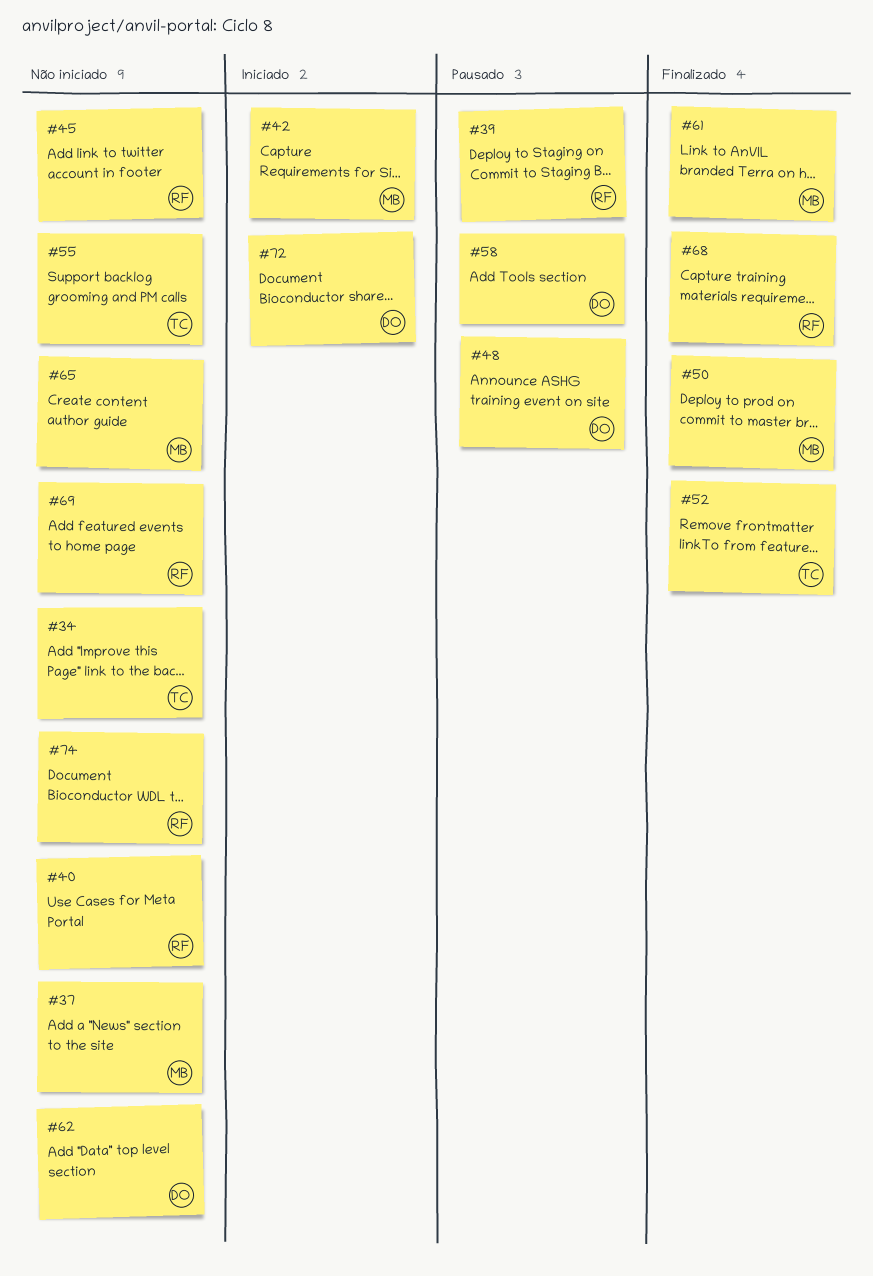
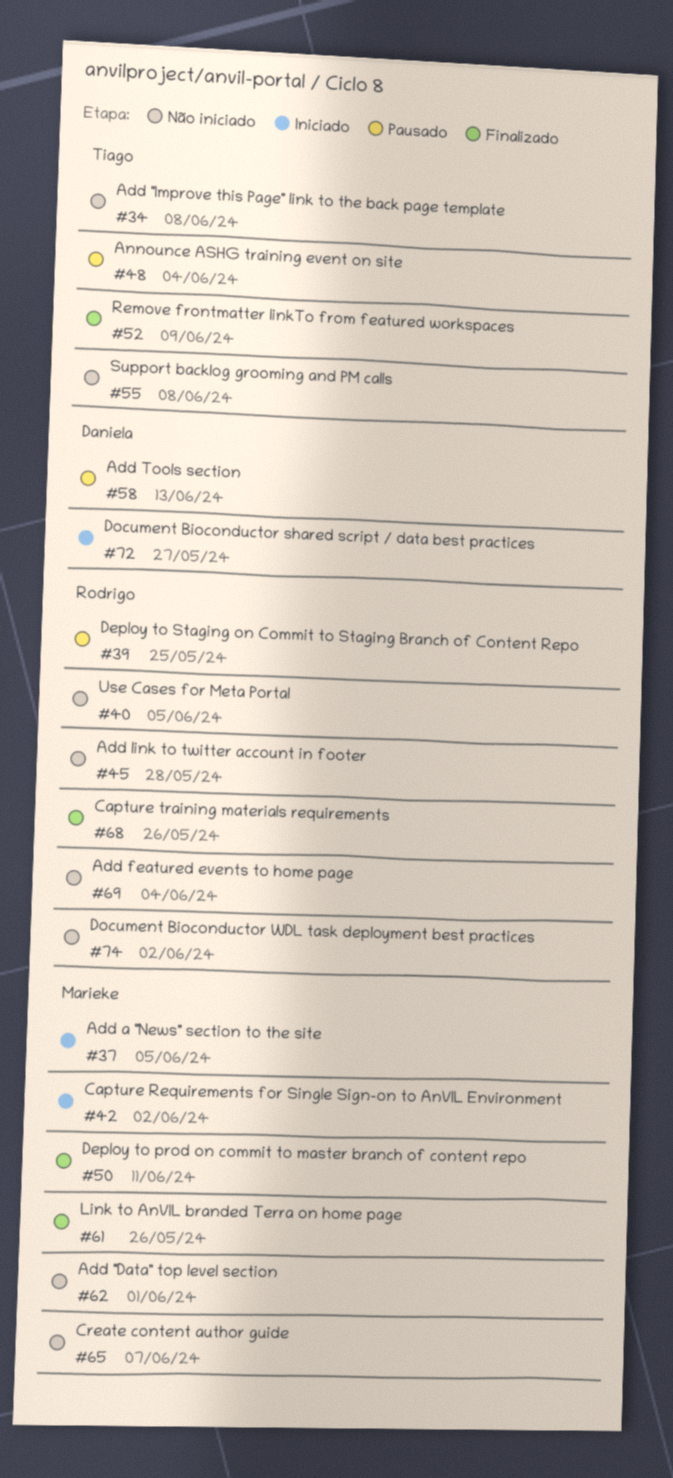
#37, status: Não iniciado -> Iniciado
#48, owner: Daniela -> Tiago
#62, owner: Daniela -> Marieke

